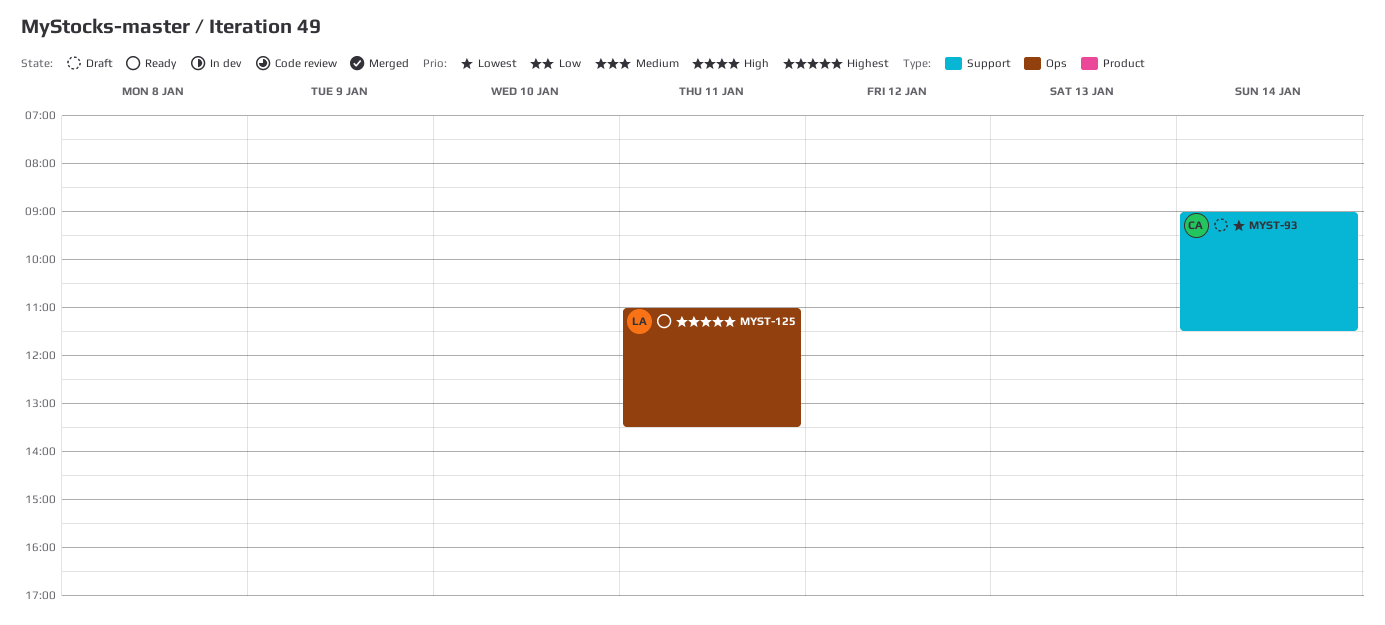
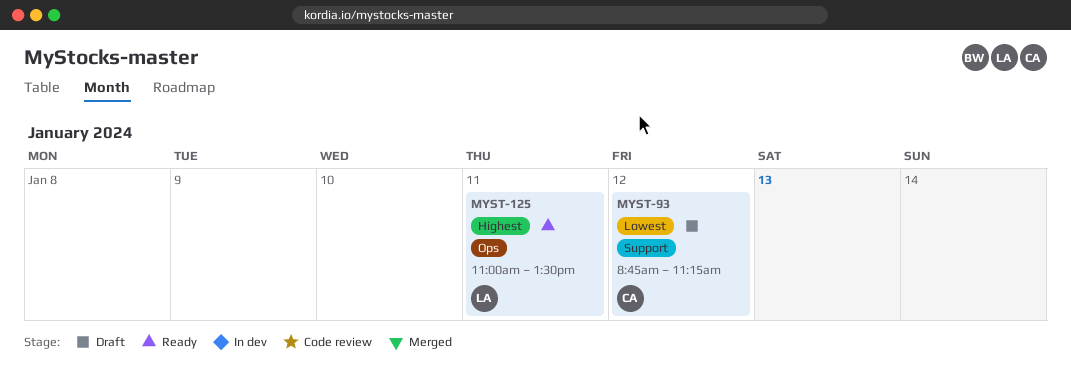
MYST-93, day: Jan 14 -> Jan 12
MYST-93, begins: 09:00 -> 08:45
MYST-93, ends: 11:30 -> 11:15

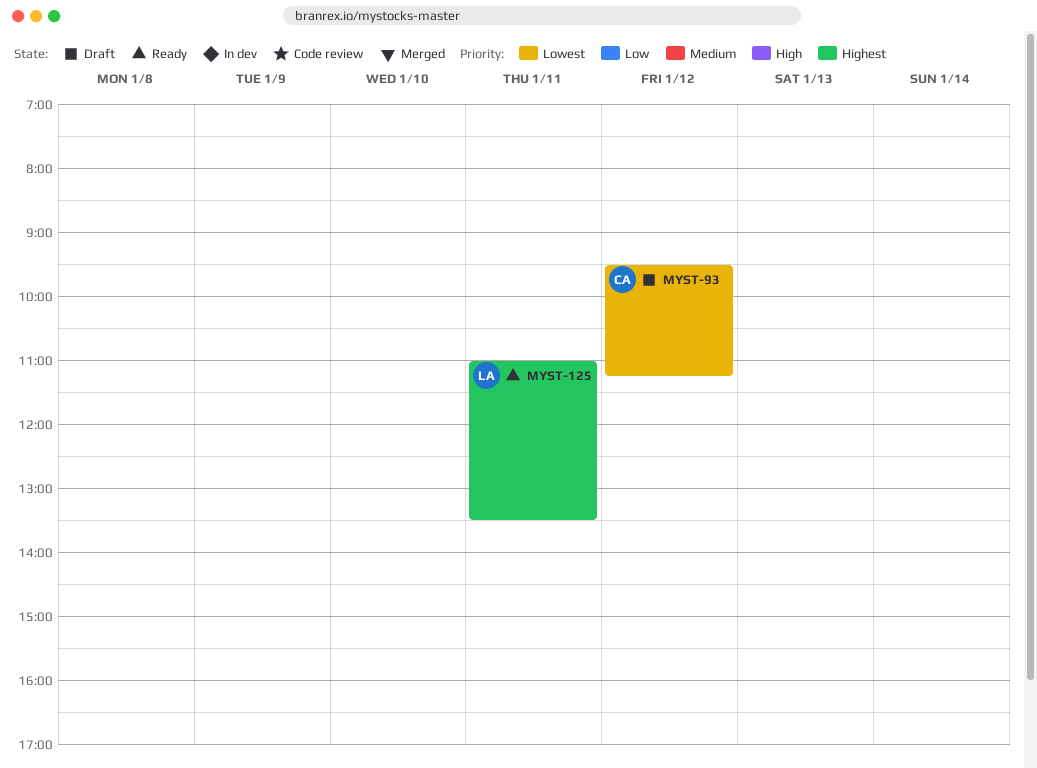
MYST-93, begins: 08:45 -> 09:30

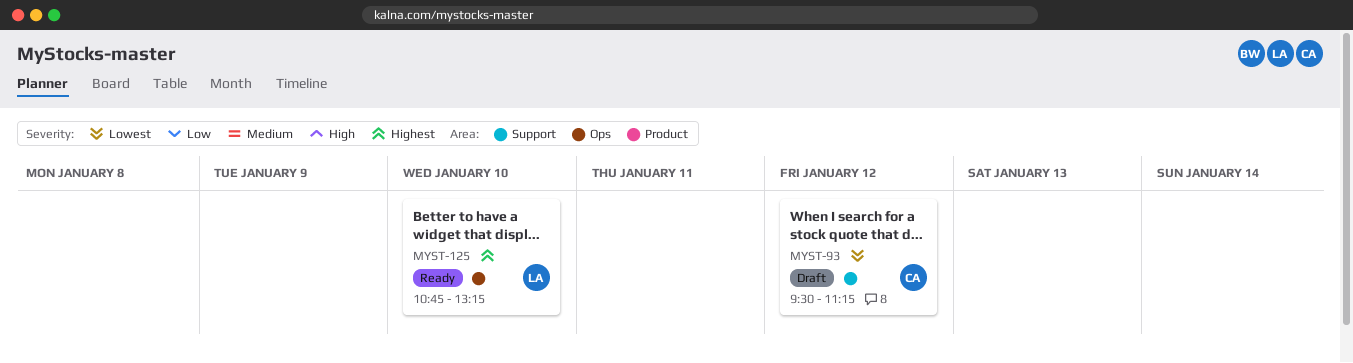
MYST-125, day: Jan 11 -> Jan 10
MYST-125, begins: 11:00 -> 10:45
MYST-125, ends: 13:30 -> 13:15

